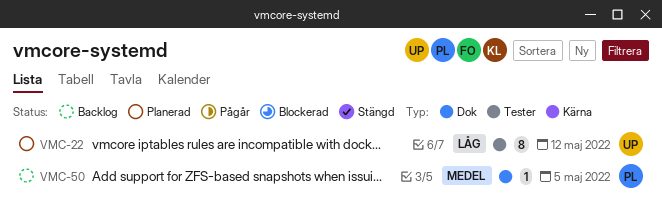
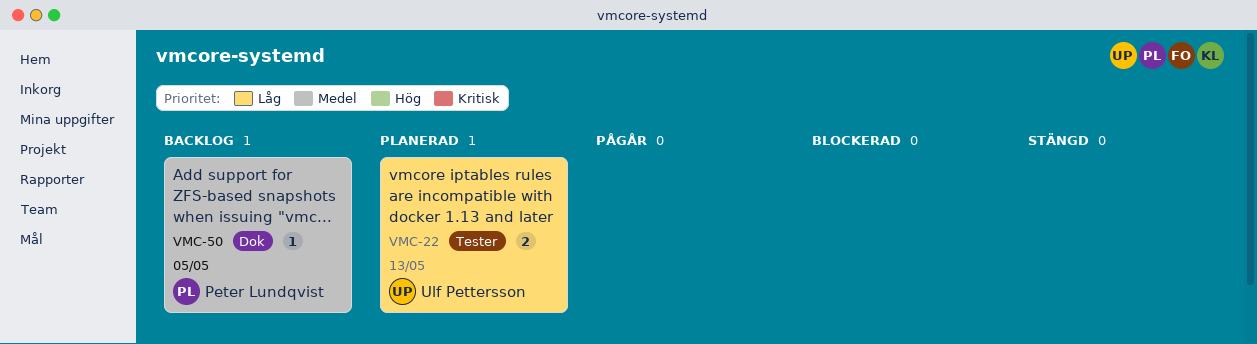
VMC-22, estimate: 8 -> 2
VMC-22, due: May 12 -> May 13

